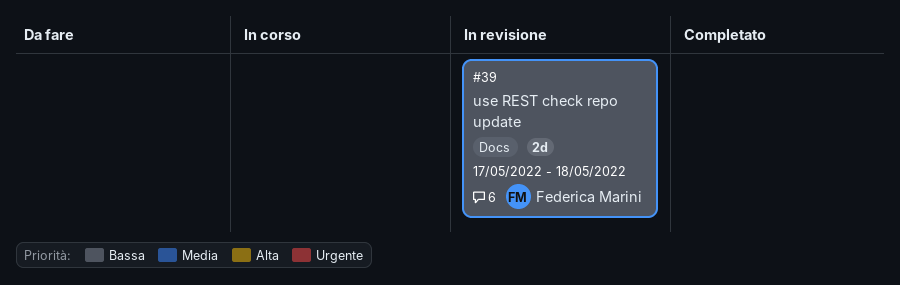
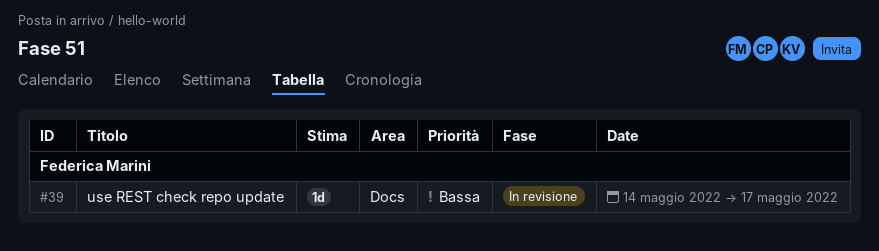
#39, estimate: 2d -> 1d
#39, start: May 17 -> May 14
#39, due: May 18 -> May 17

